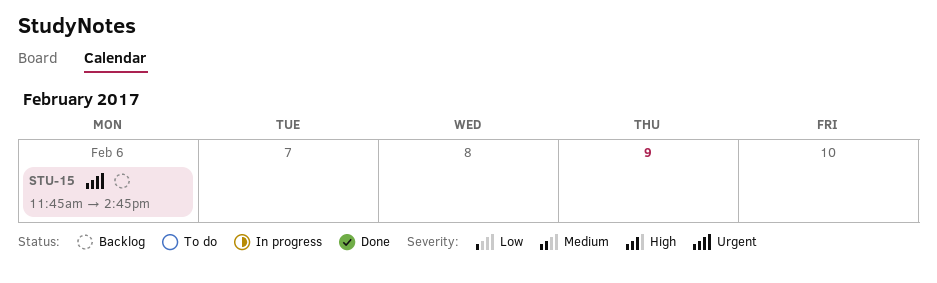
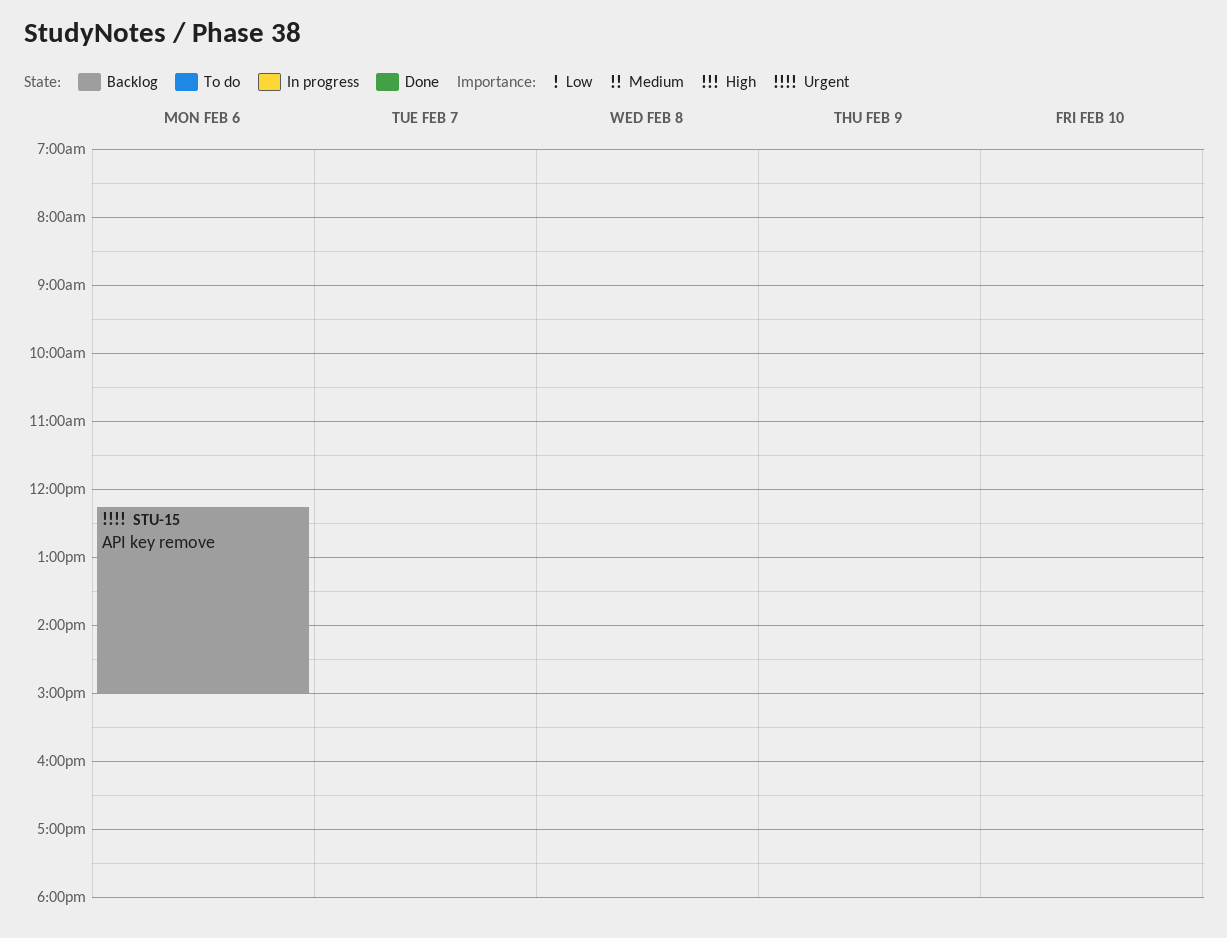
STU-15, begins: 11:45 -> 12:15
STU-15, ends: 14:45 -> 15:00

